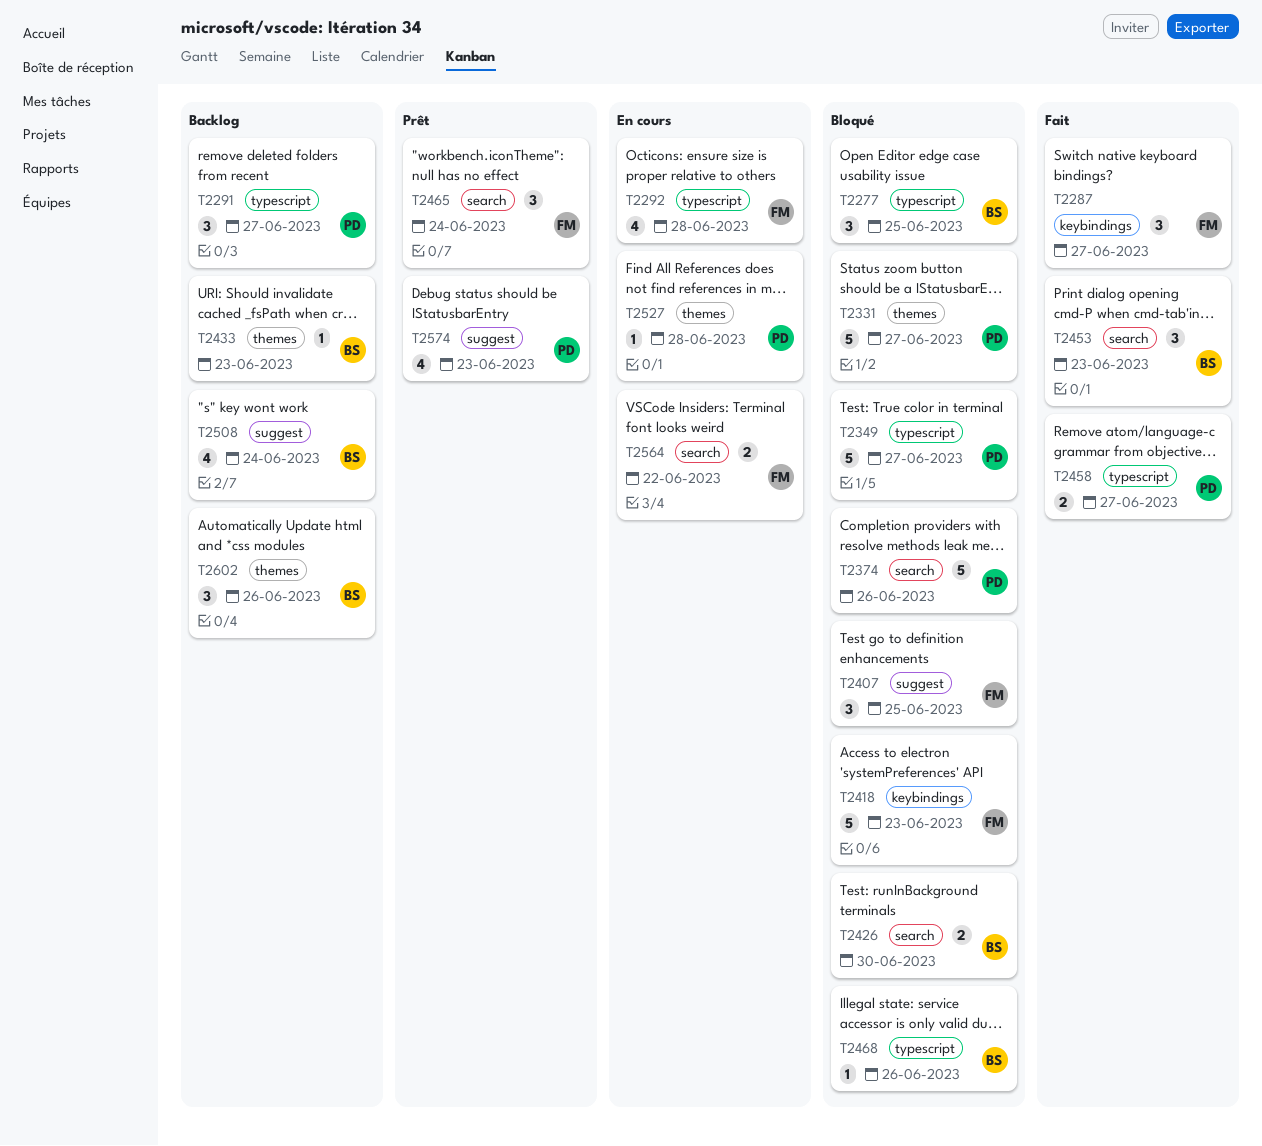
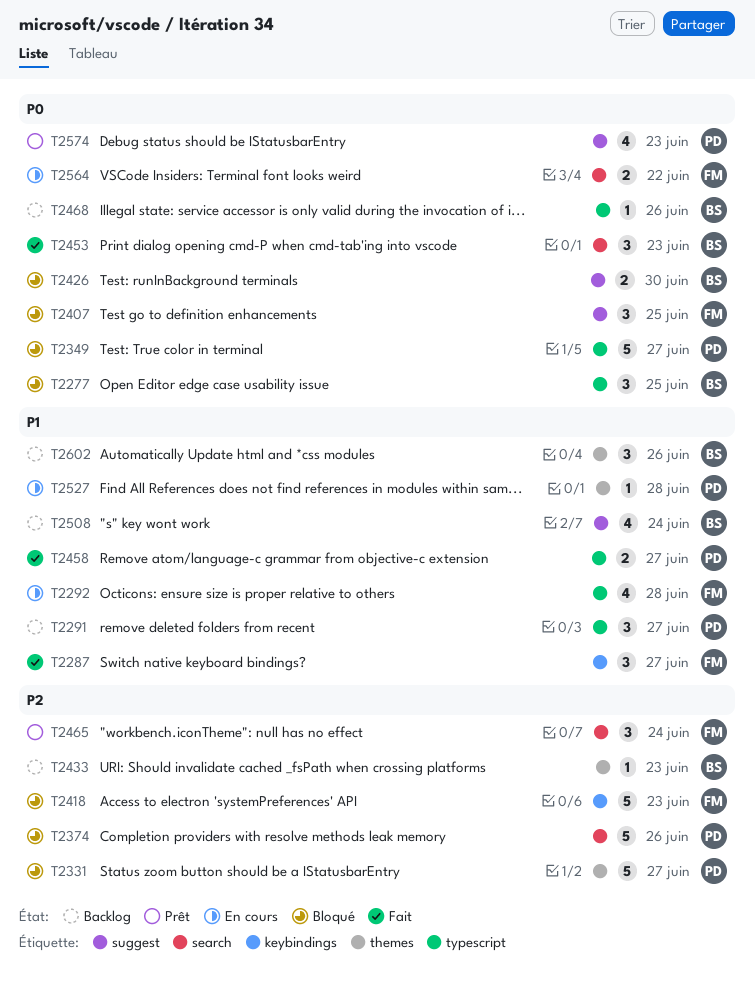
T2426, label: search -> suggest
T2468, status: Bloqué -> Backlog

